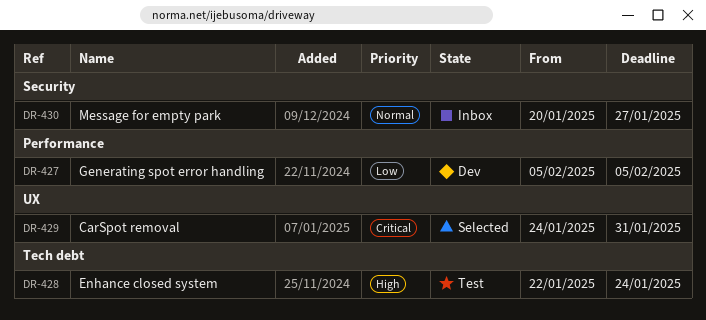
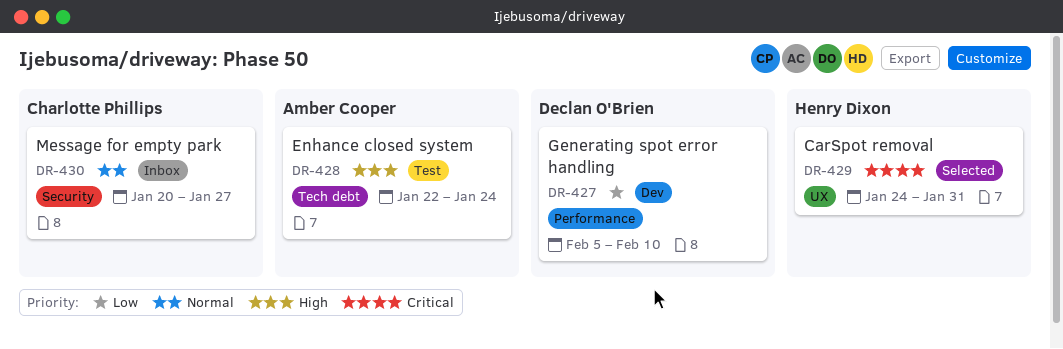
DR-427, due: Feb 5 -> Feb 10

